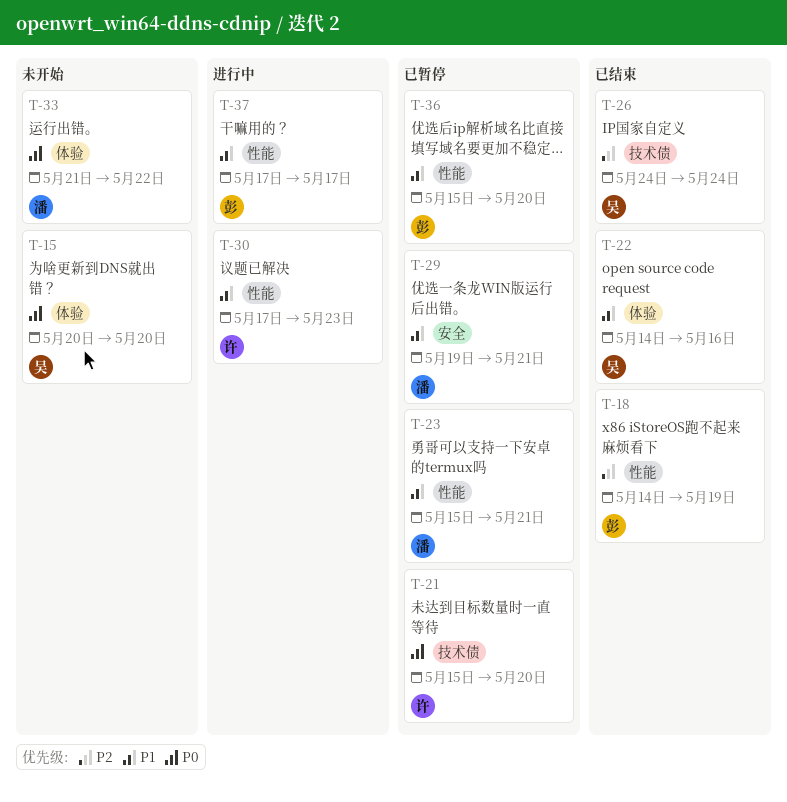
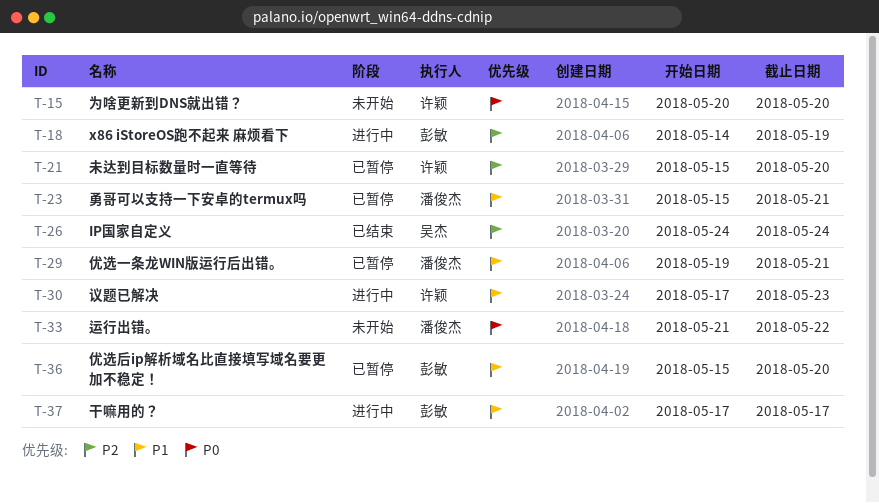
T-15, owner: 吴杰 -> 许颖
T-18, status: 已结束 -> 进行中
T-21, priority: P0 -> P2
T-22: present -> none

